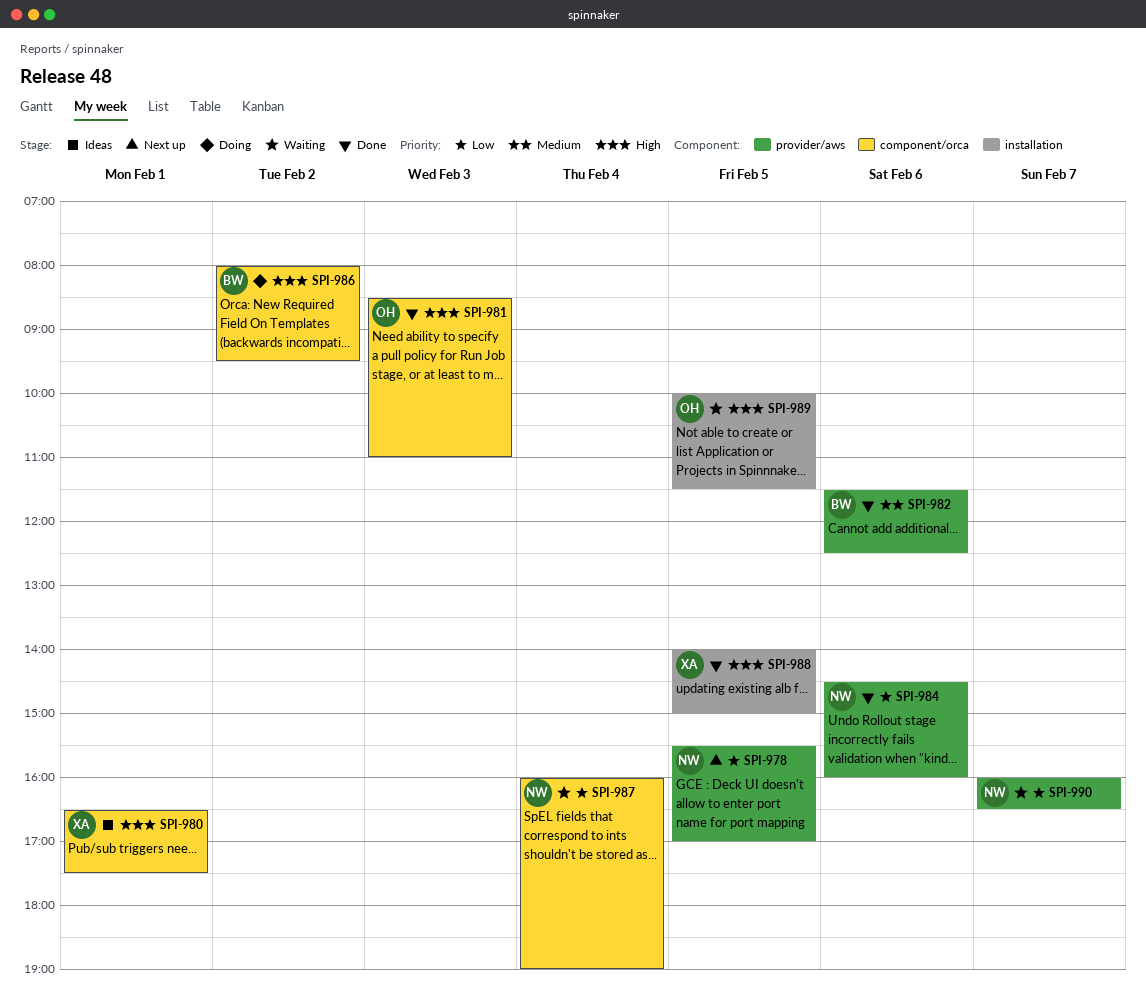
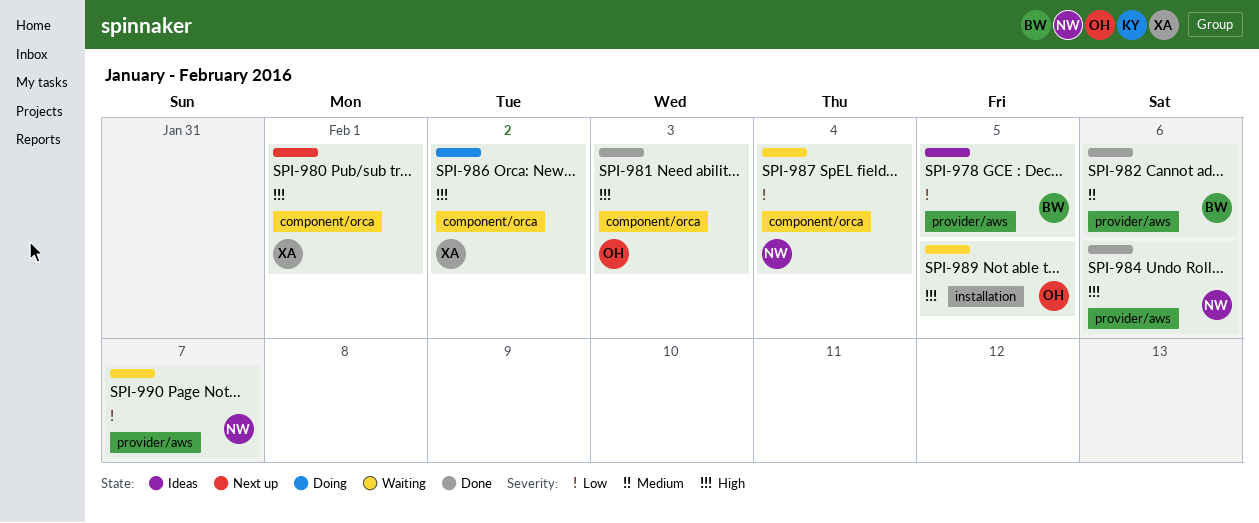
SPI-978, status: Next up -> Ideas
SPI-978, owner: NW -> BW
SPI-980, status: Ideas -> Next up
SPI-984, priority: Low -> High
SPI-986, owner: BW -> XA
SPI-988: present -> none

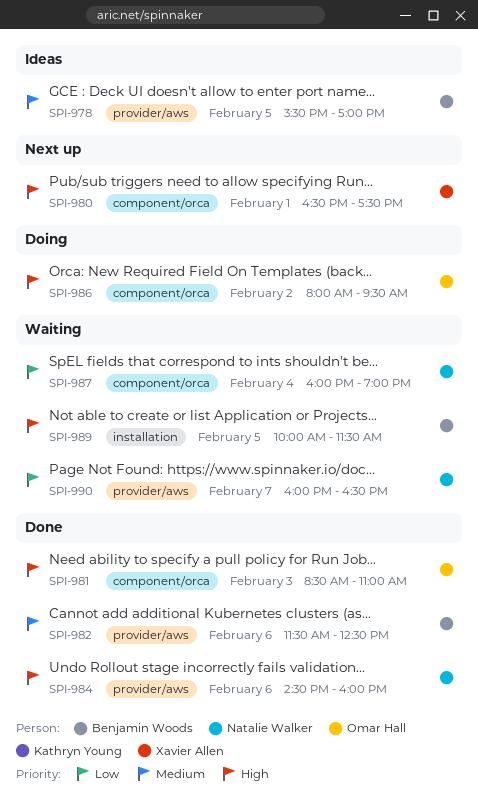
SPI-978, priority: Low -> Medium
SPI-986, owner: Xavier Allen -> Omar Hall
SPI-989, owner: Omar Hall -> Benjamin Woods

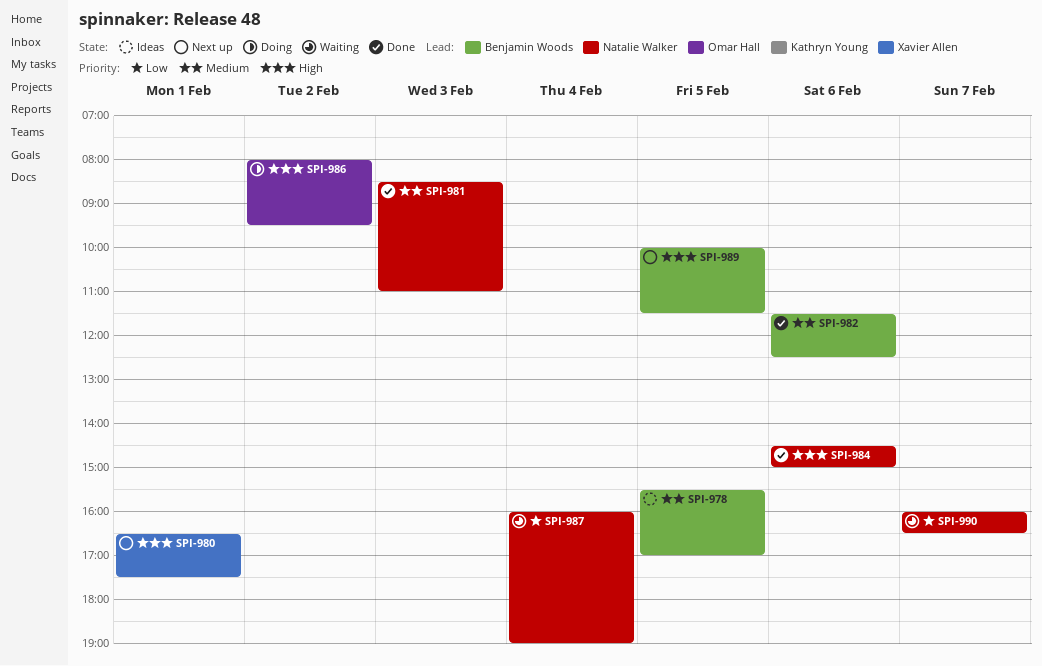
SPI-981, owner: Omar Hall -> Natalie Walker
SPI-981, priority: High -> Medium
SPI-984, ends: 16:00 -> 15:00
SPI-989, status: Waiting -> Next up

